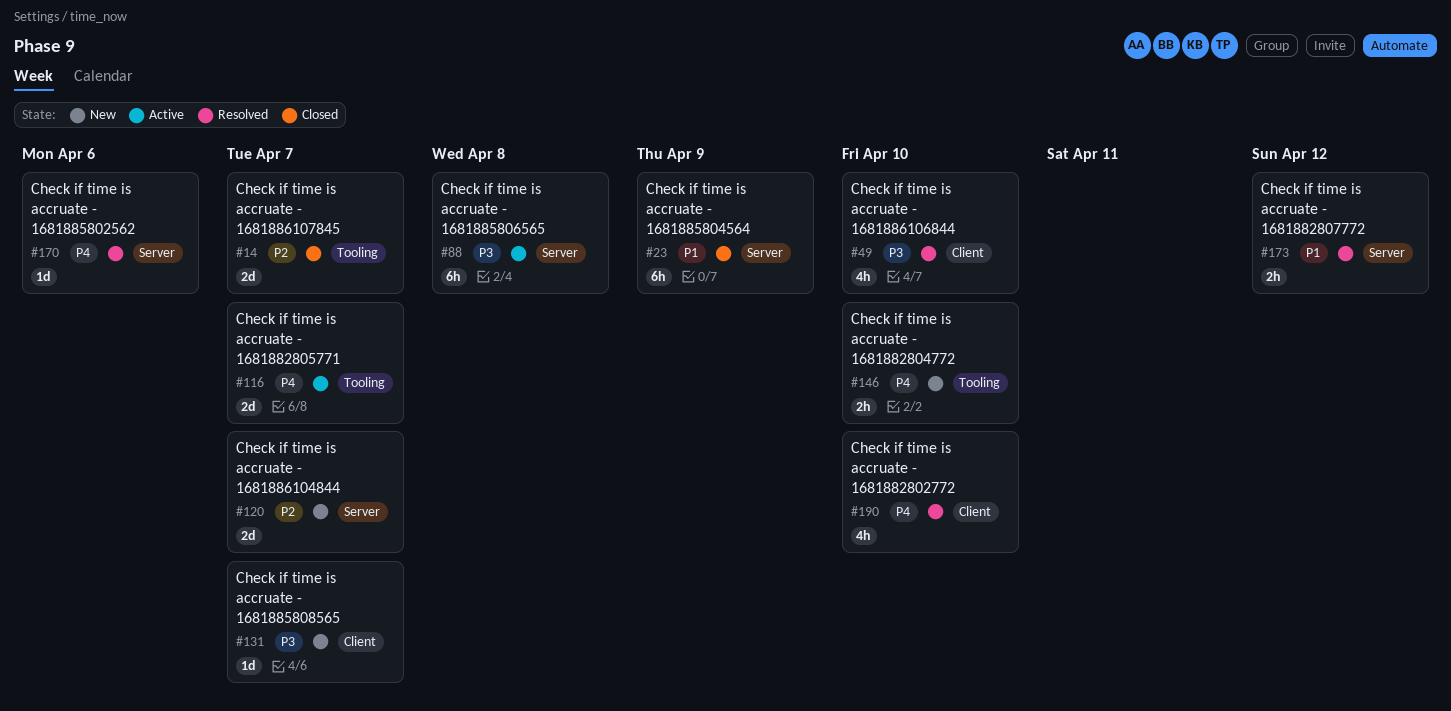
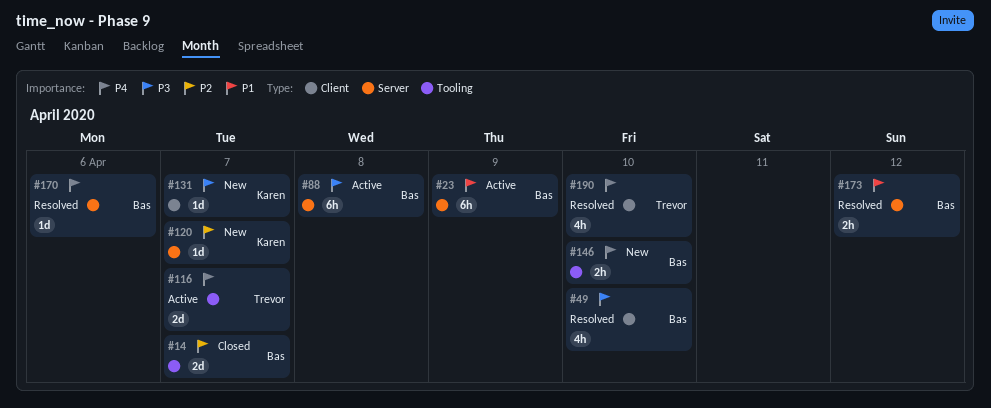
#23, status: Closed -> Active
#120, estimate: 2d -> 1d

